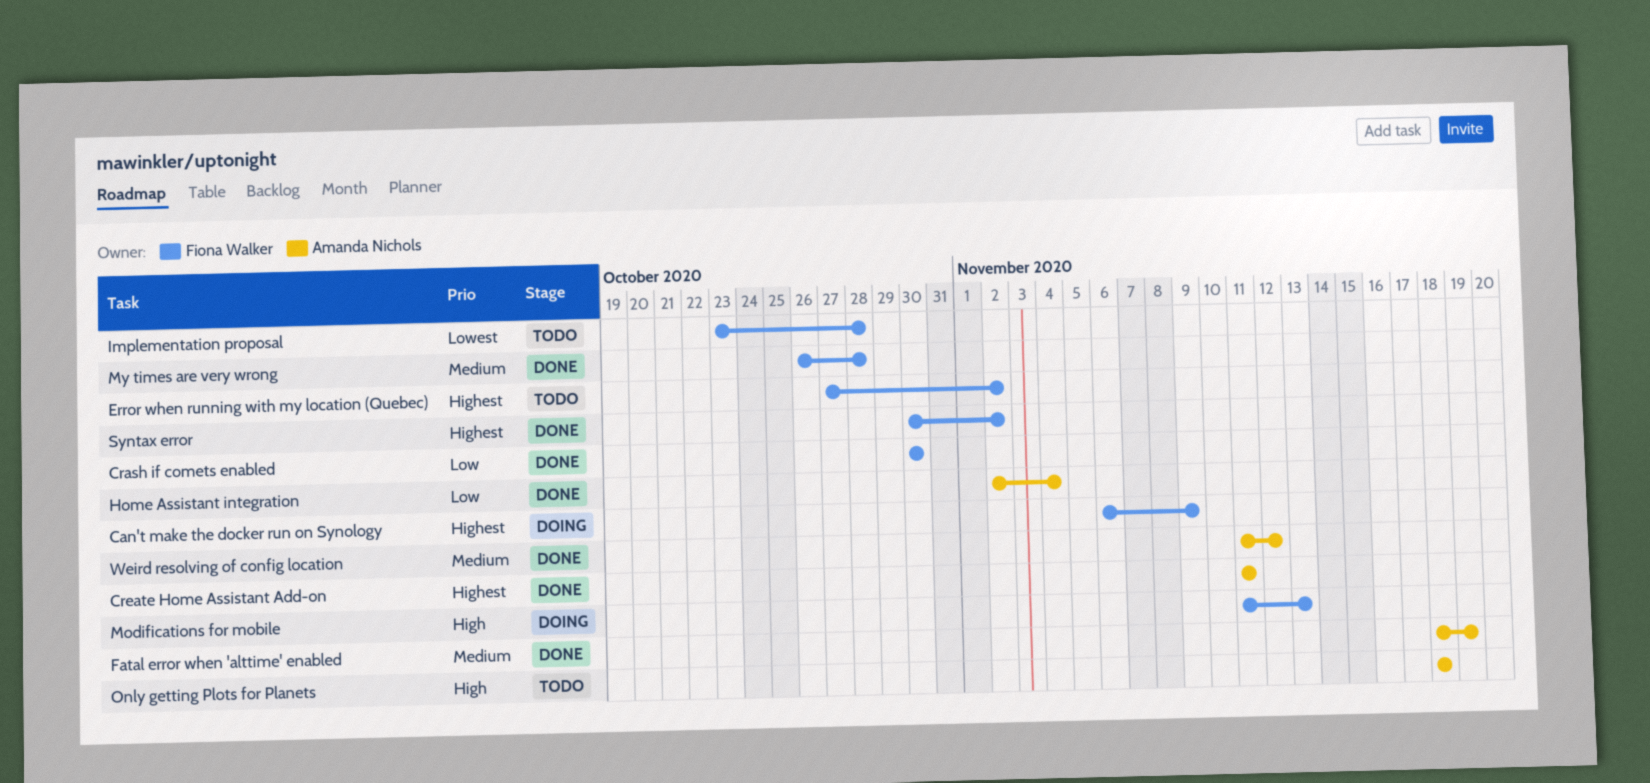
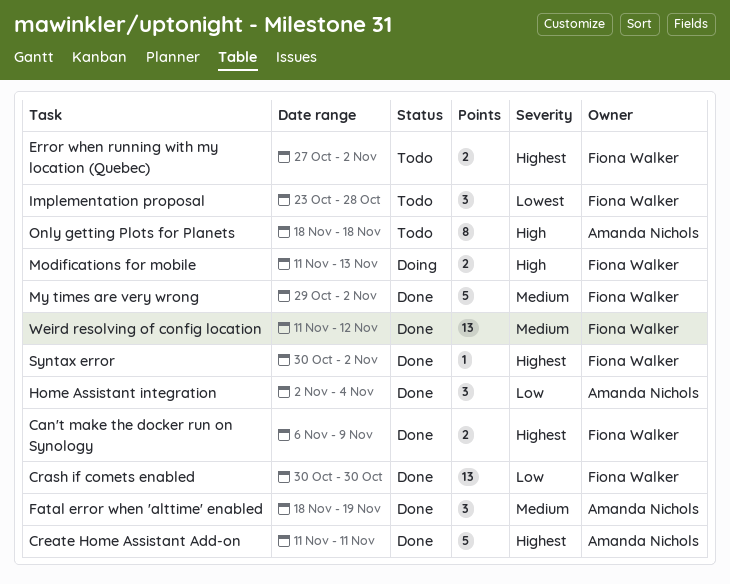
Can't make the docker run on Synology, status: Doing -> Done
My times are very wrong, start: Oct 26 -> Oct 29
My times are very wrong, due: Oct 28 -> Nov 2
Weird resolving of config location, owner: Amanda Nichols -> Fiona Walker

